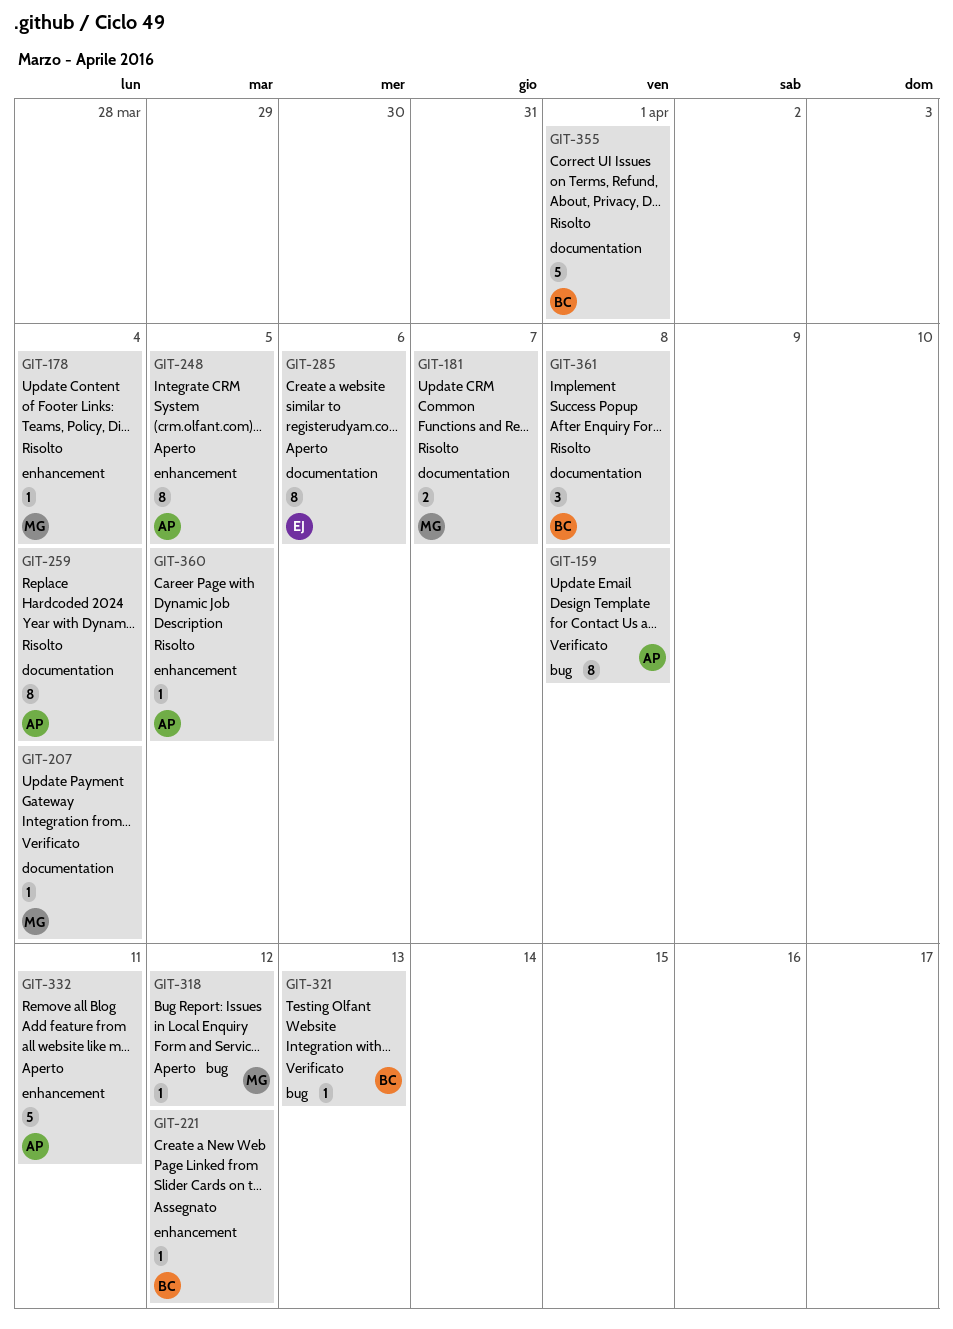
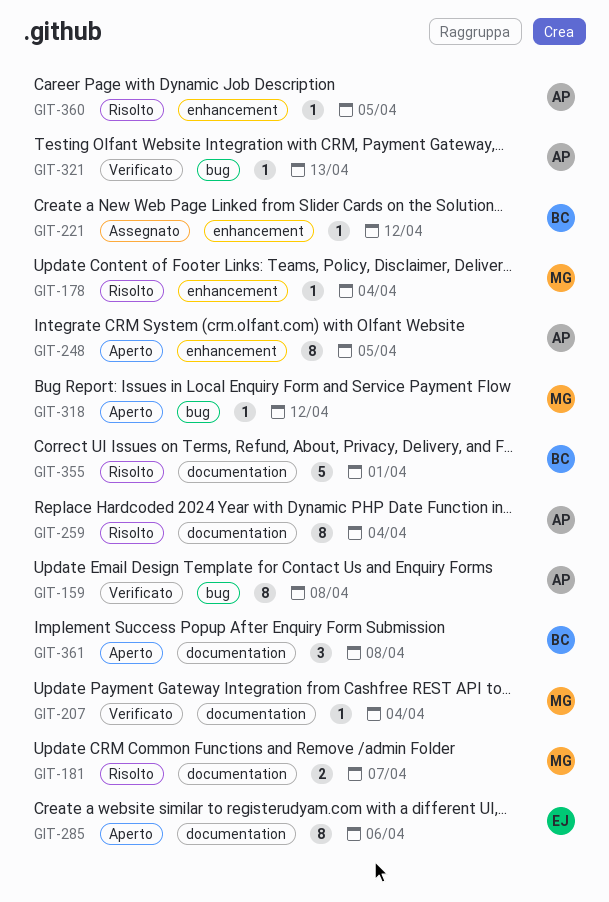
GIT-321, owner: BC -> AP
GIT-332: present -> none
GIT-361, status: Risolto -> Aperto

